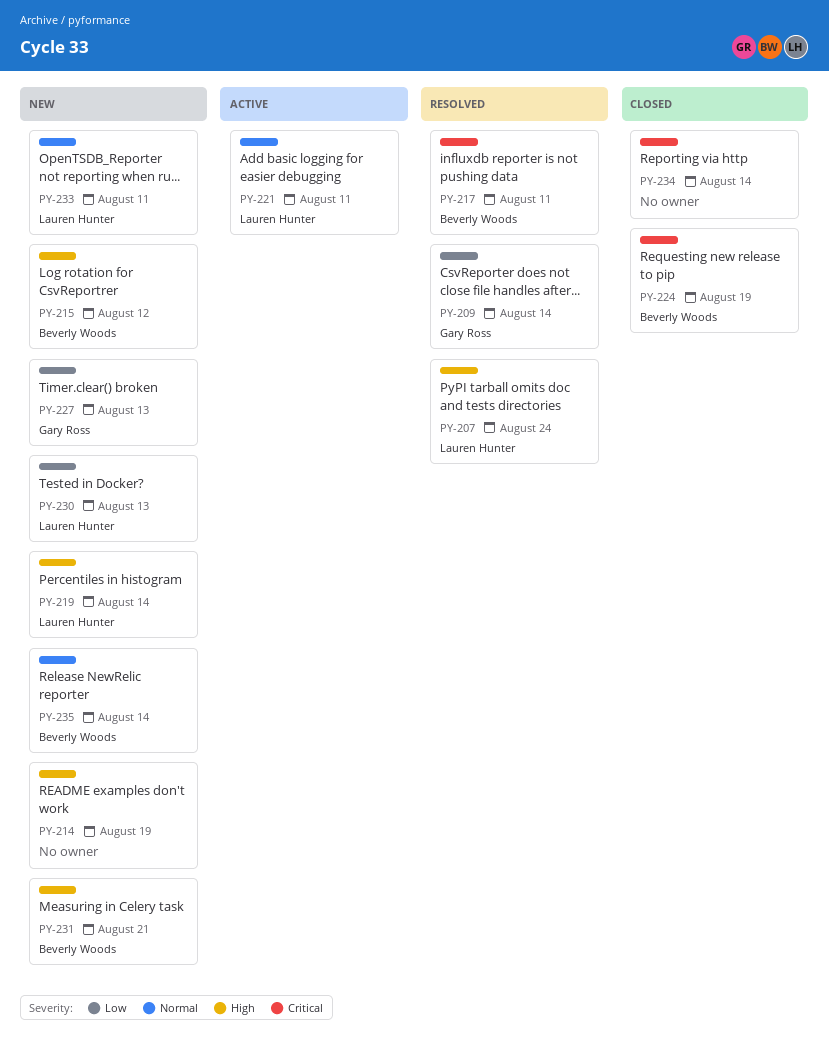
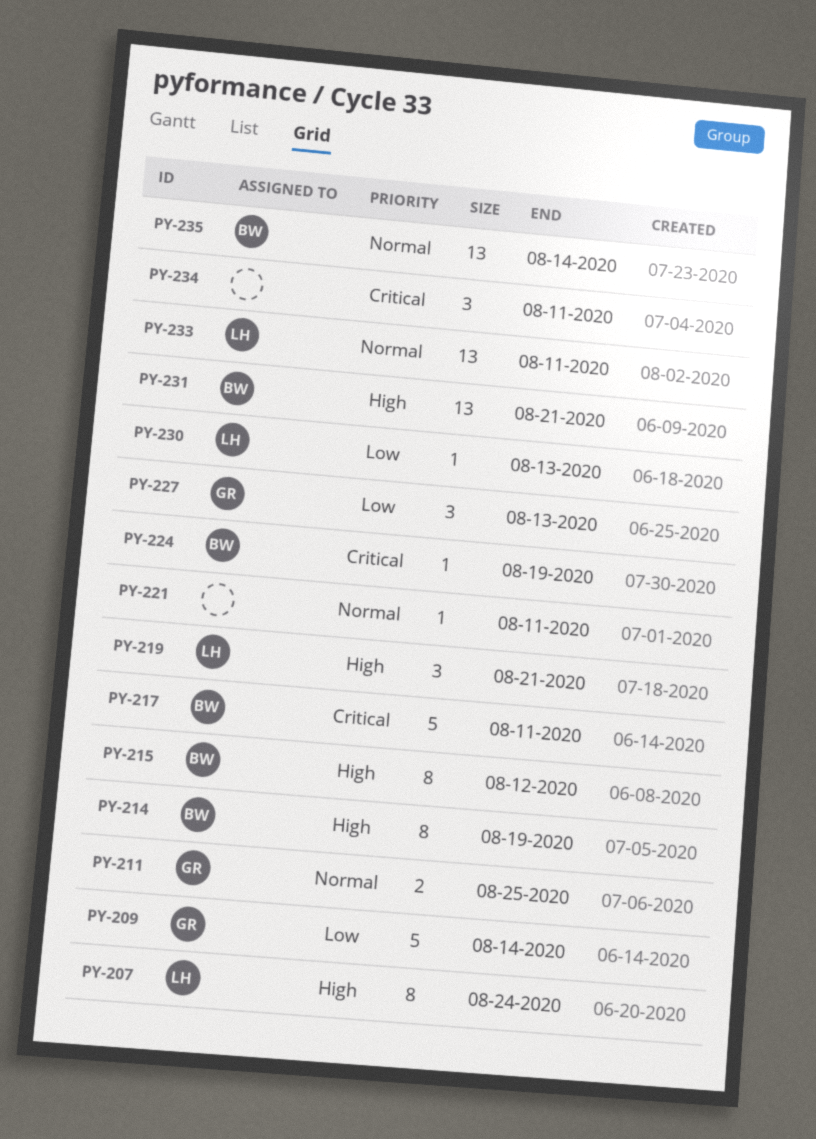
PY-211: none -> present
PY-214, owner: none -> Beverly Woods
PY-219, due: Aug 14 -> Aug 21
PY-221, owner: Lauren Hunter -> none
PY-234, due: Aug 14 -> Aug 11

